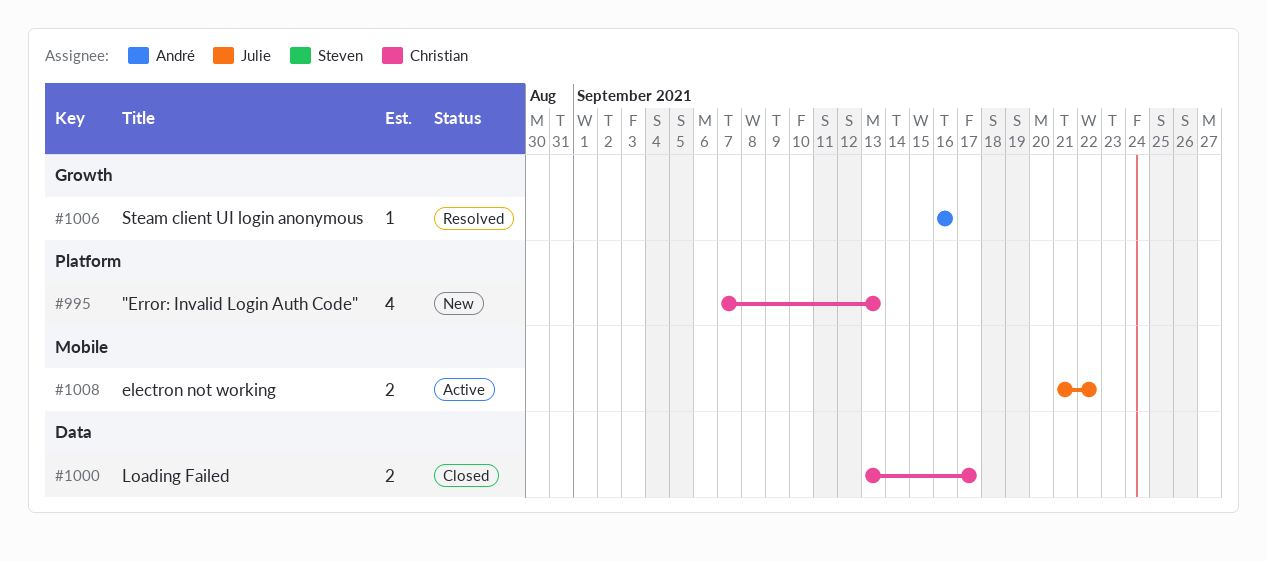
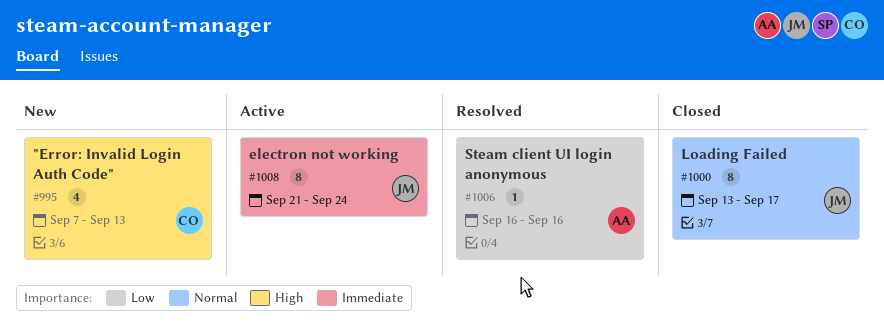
#1000, owner: Christian -> Julie
#1000, estimate: 2 -> 8
#1008, estimate: 2 -> 8
#1008, due: Sep 22 -> Sep 24

